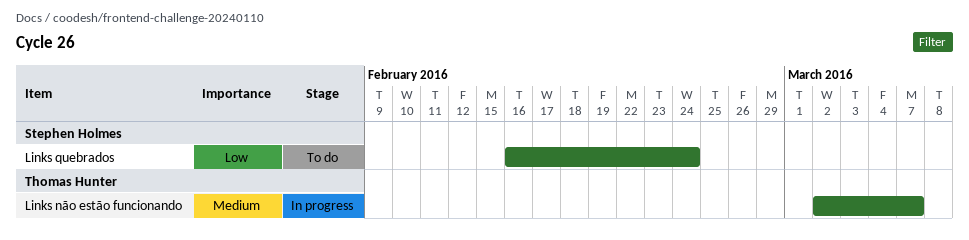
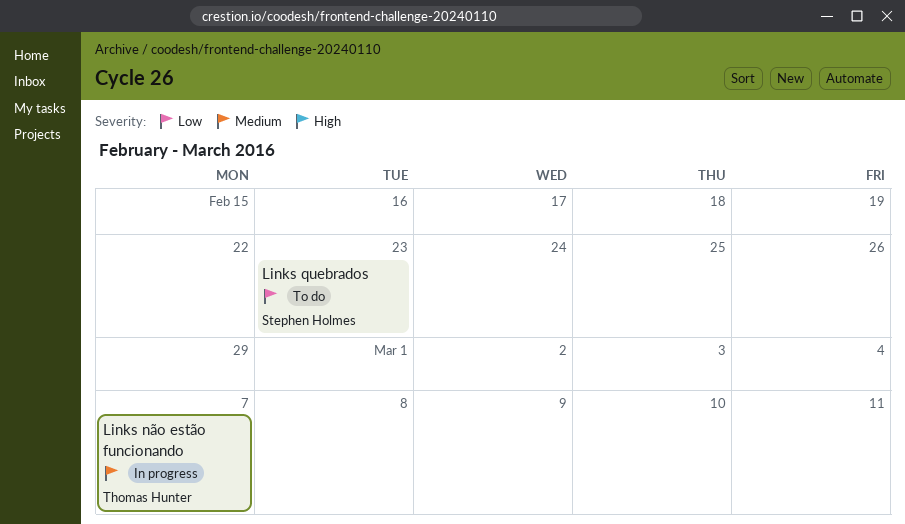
Links quebrados, due: Feb 24 -> Feb 23

